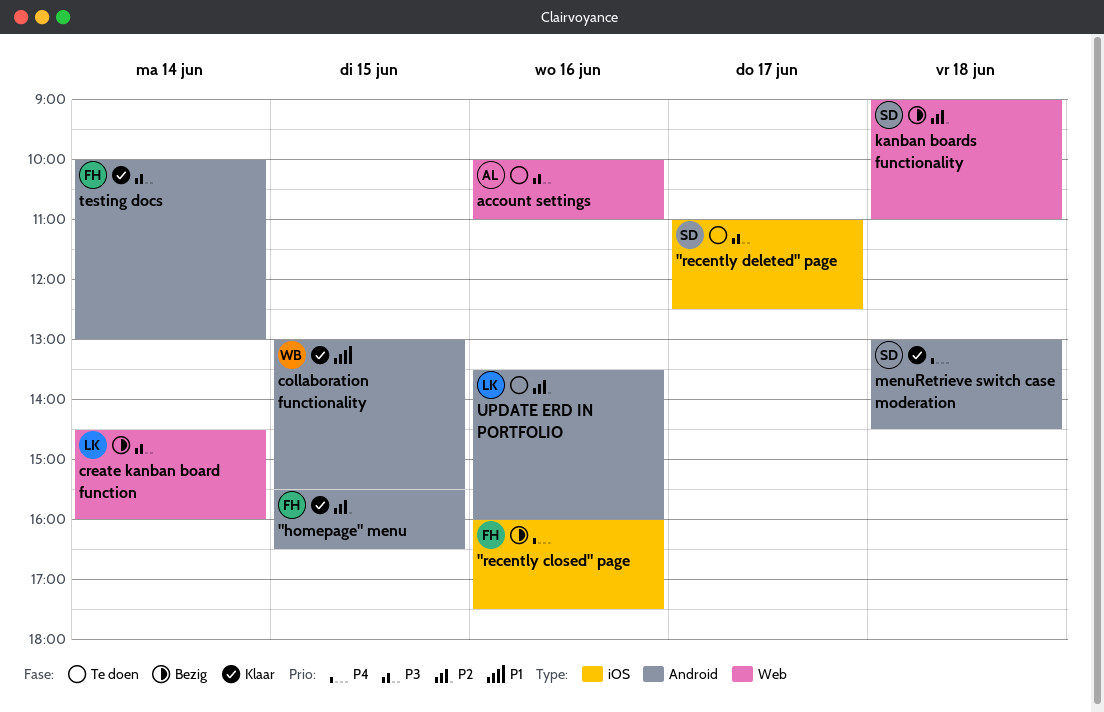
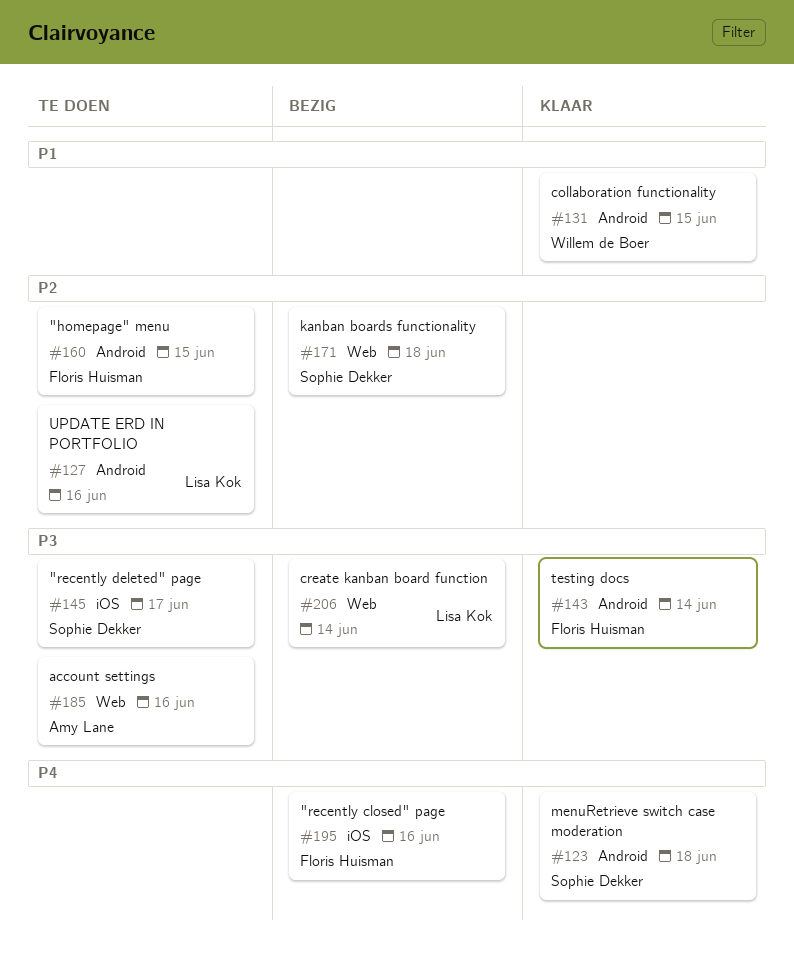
"homepage" menu, status: Klaar -> Te doen

